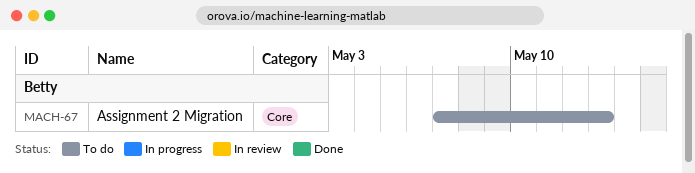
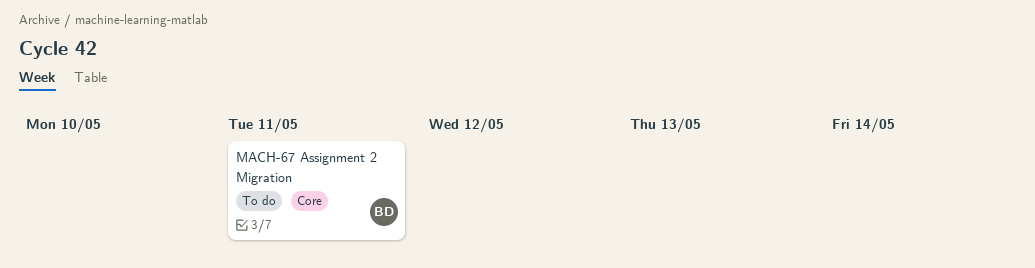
MACH-67, due: May 13 -> May 11

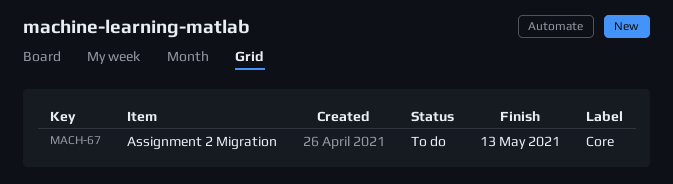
MACH-67, due: May 11 -> May 13

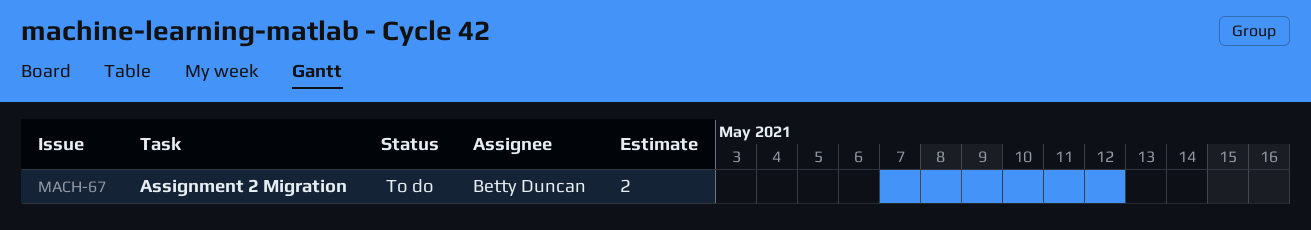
MACH-67, due: May 13 -> May 12

